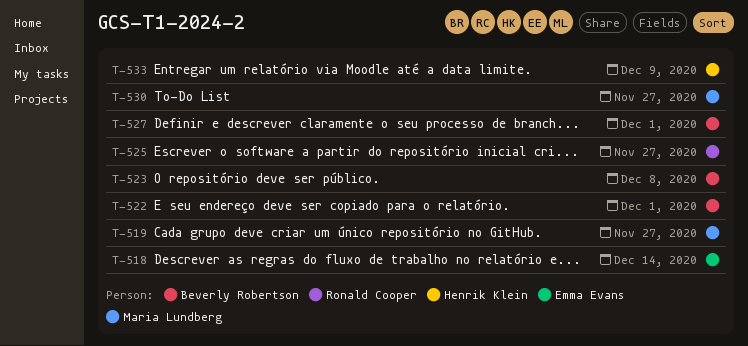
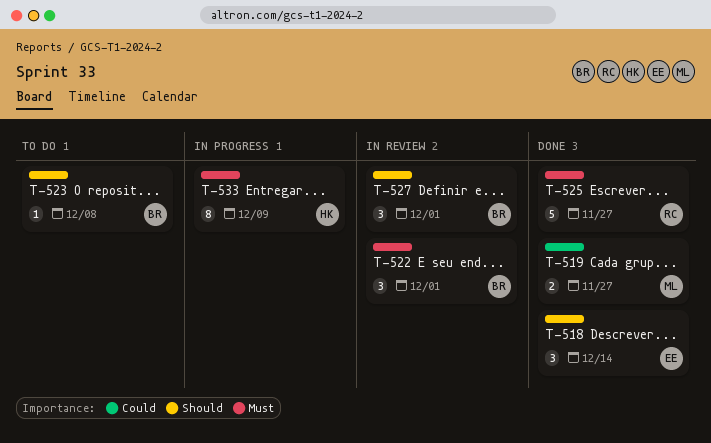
T-530: present -> none

